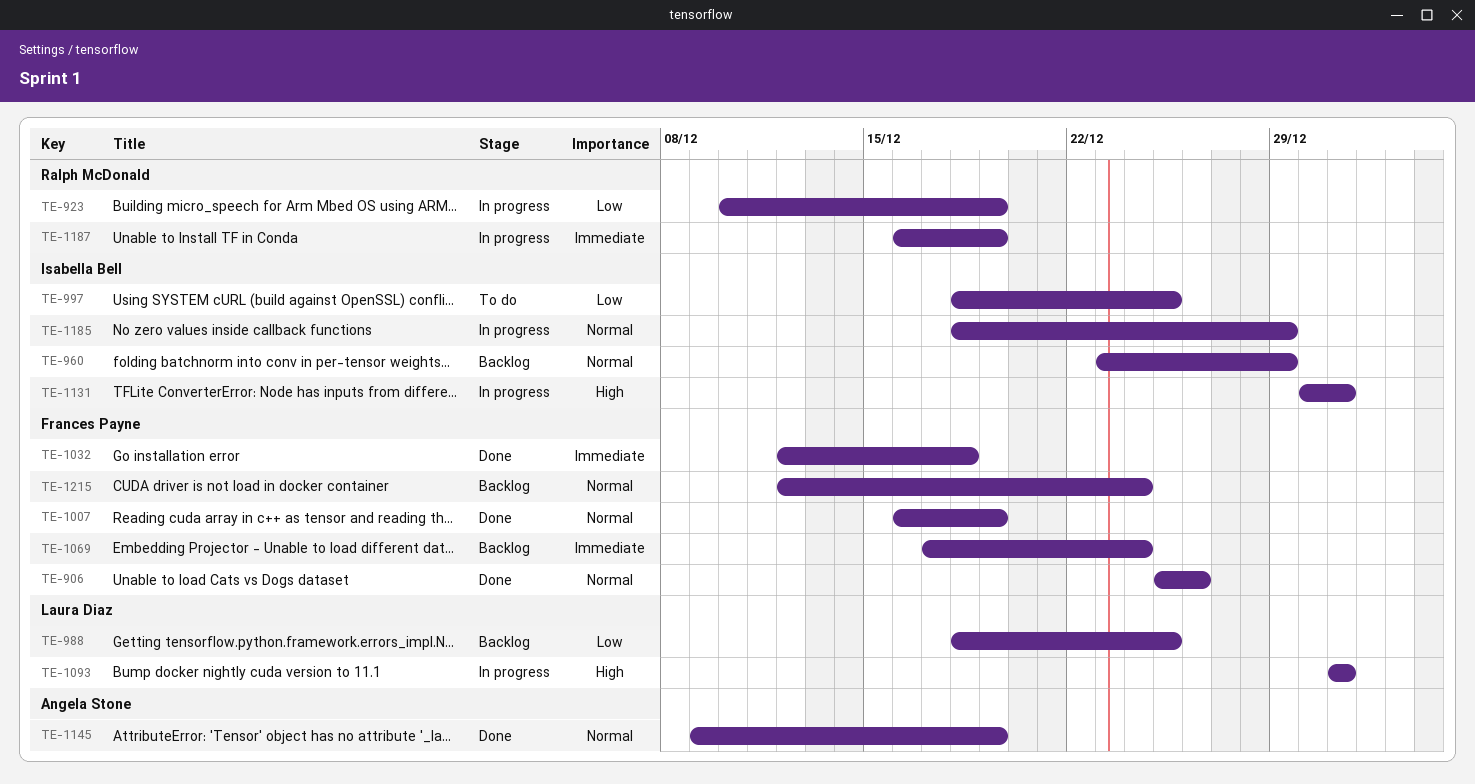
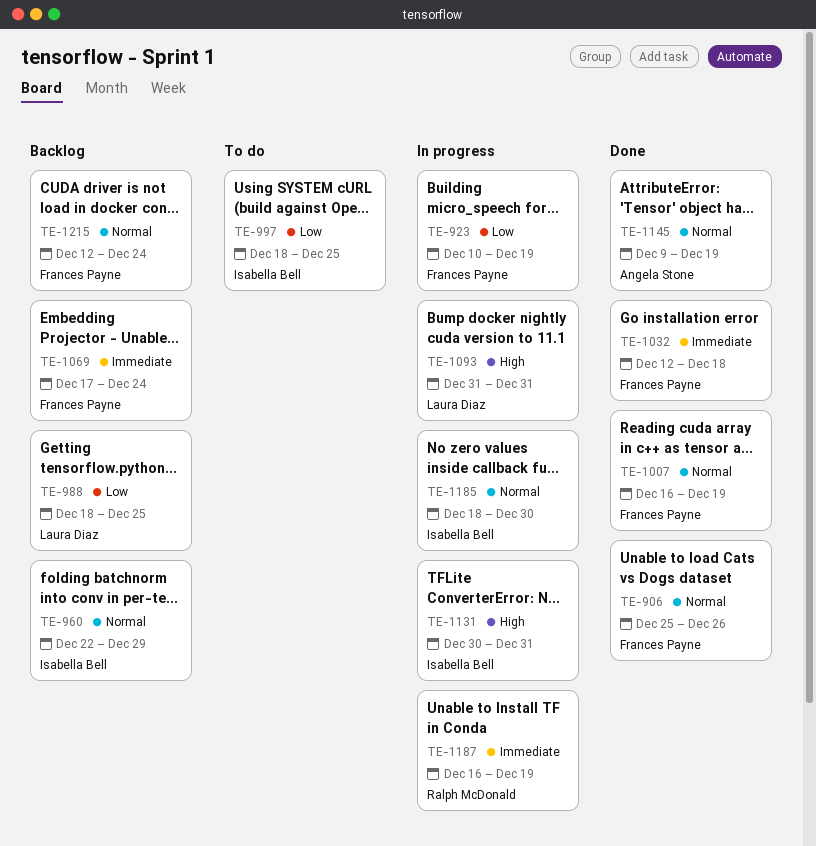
TE-923, owner: Ralph McDonald -> Frances Payne
TE-960, start: Dec 23 -> Dec 22
TE-1185, due: Dec 29 -> Dec 30

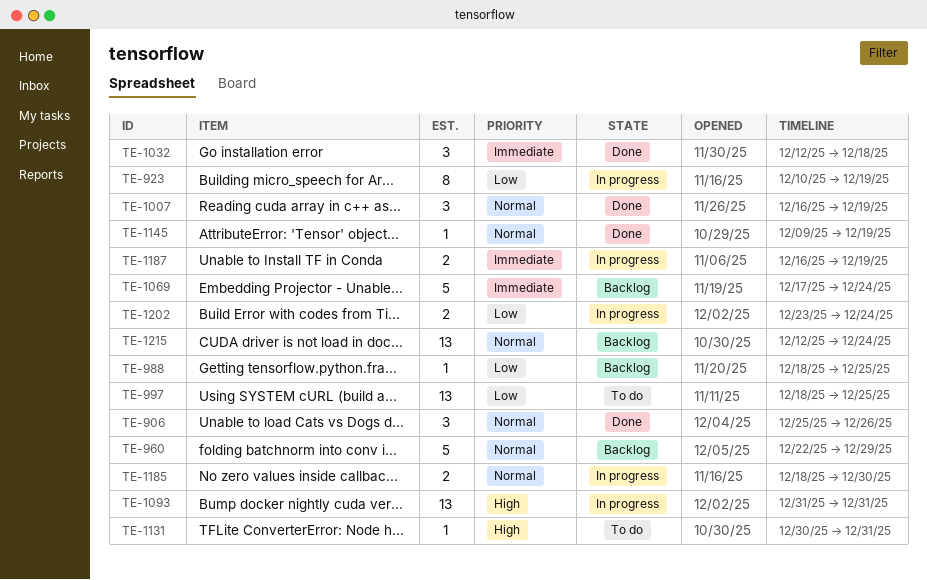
TE-1131, status: In progress -> To do
TE-1202: none -> present

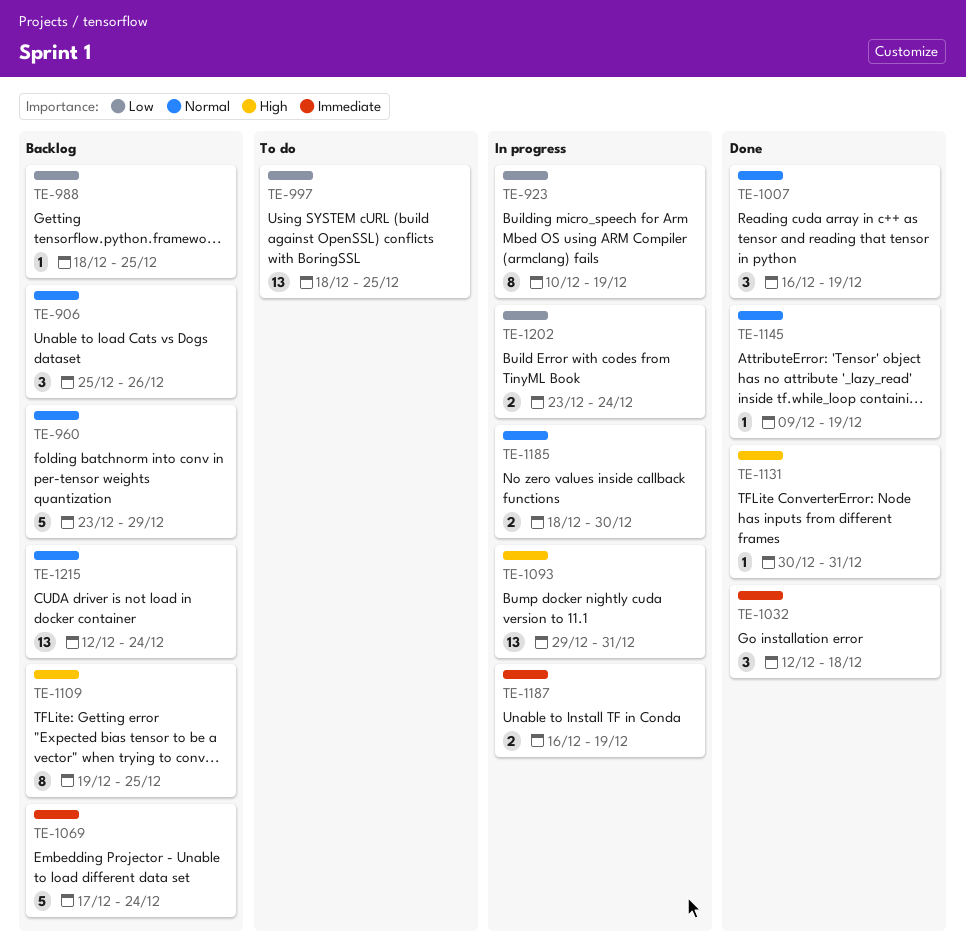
TE-906, status: Done -> Backlog
TE-960, start: Dec 22 -> Dec 23
TE-1093, start: Dec 31 -> Dec 29
TE-1109: none -> present
TE-1131, status: To do -> Done

